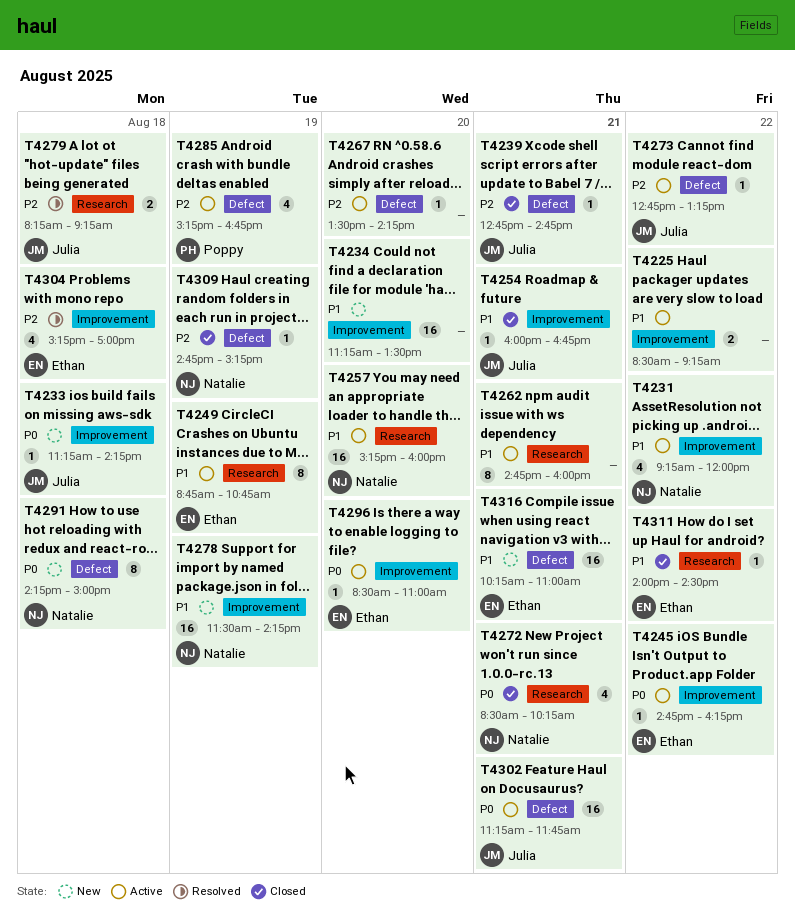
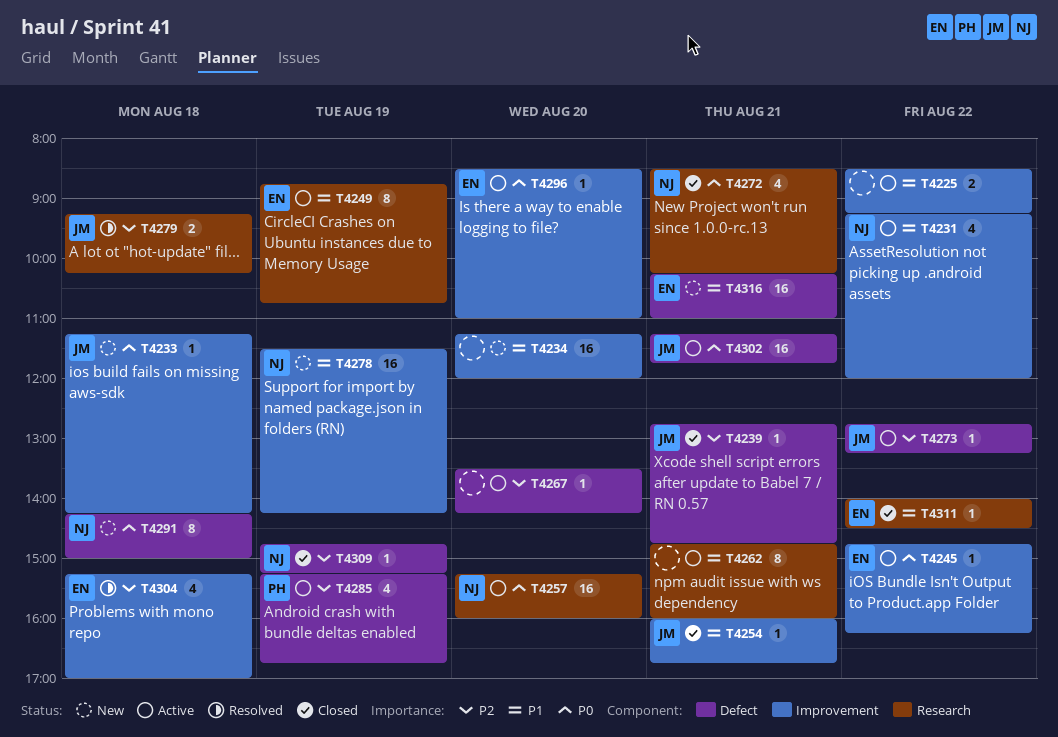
T4234, ends: 13:30 -> 12:00
T4257, priority: P1 -> P0
T4279, begins: 08:15 -> 09:15
T4279, ends: 09:15 -> 10:15

